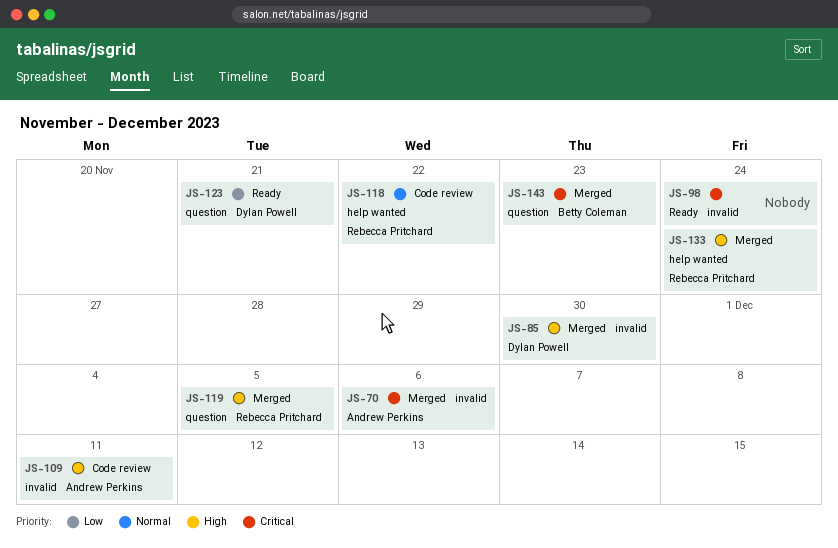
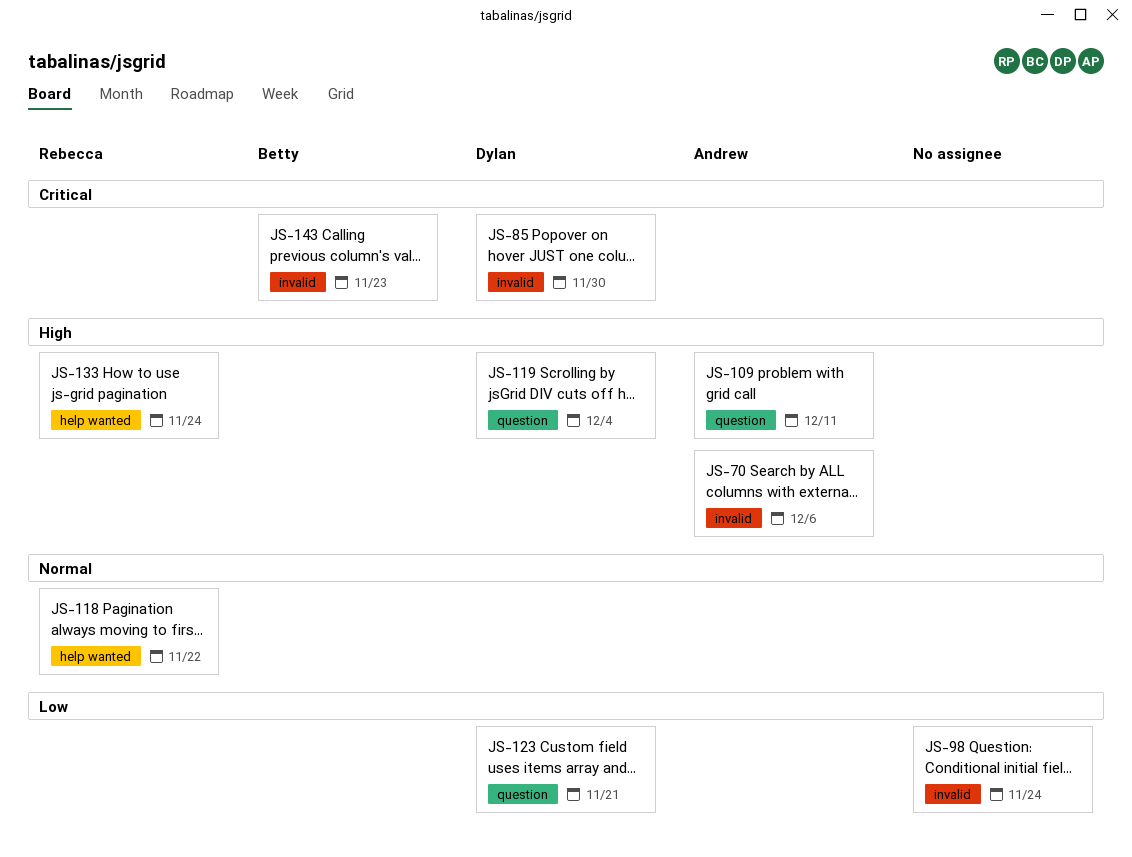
JS-70, priority: Critical -> High
JS-85, priority: High -> Critical
JS-98, priority: Critical -> Low
JS-109, label: invalid -> question
JS-119, owner: Rebecca Pritchard -> Dylan Powell
JS-119, due: Dec 5 -> Dec 4
JS-143, label: question -> invalid

